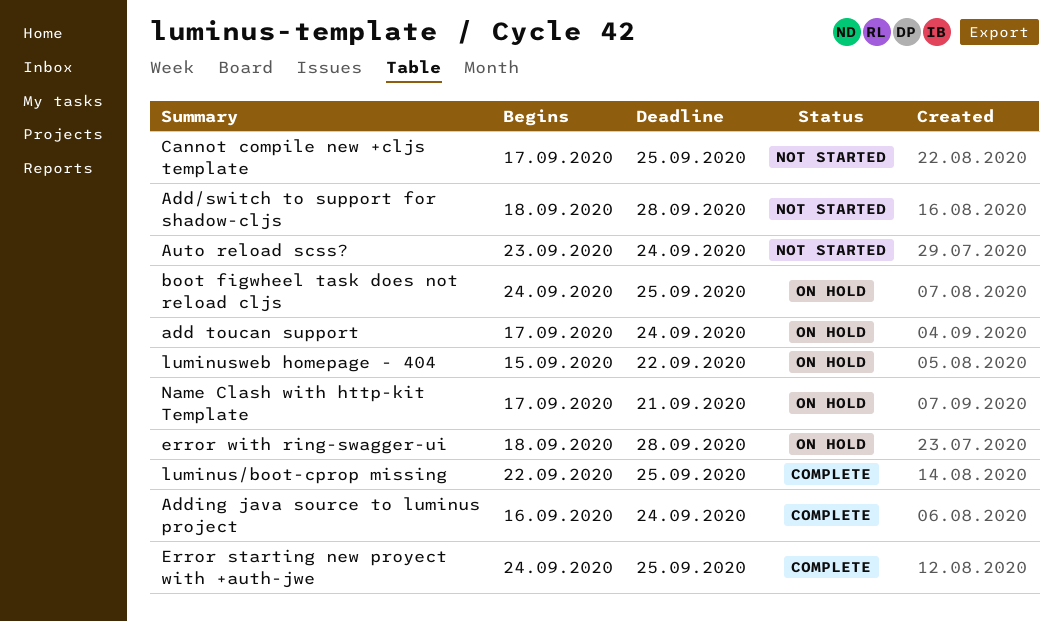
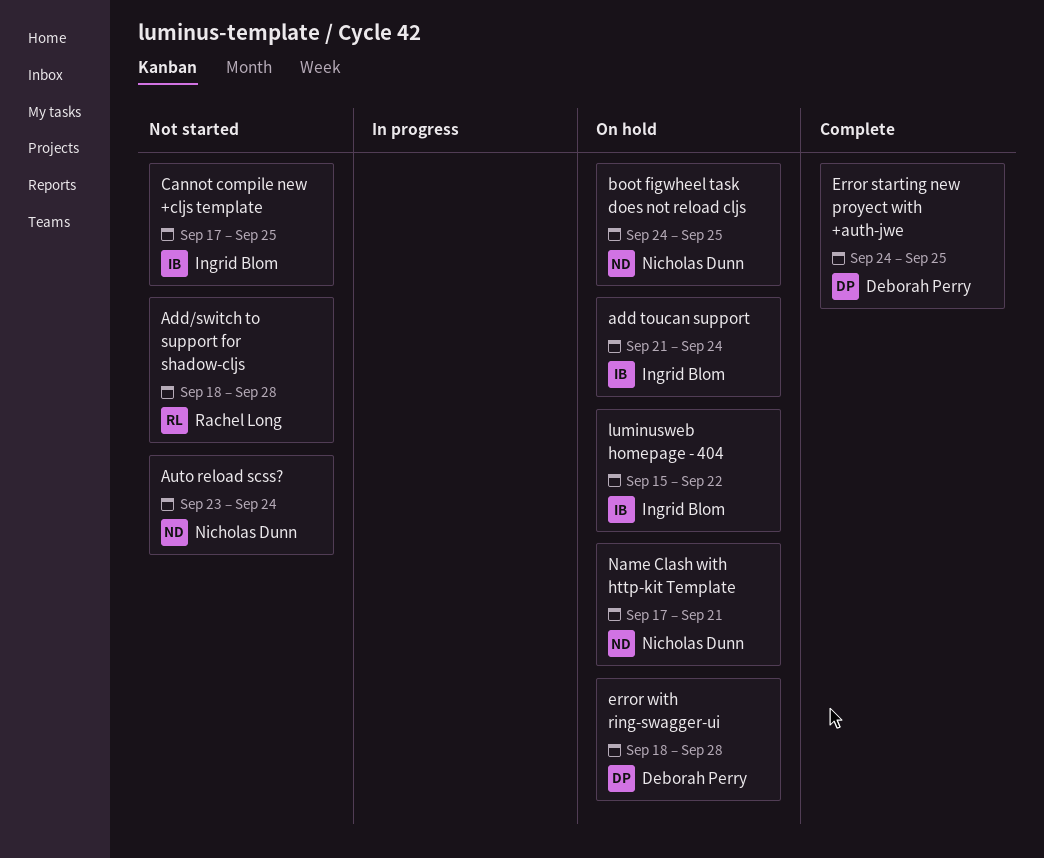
add toucan support, start: Sep 17 -> Sep 21
Adding java source to luminus project: present -> none
luminus/boot-cprop missing: present -> none

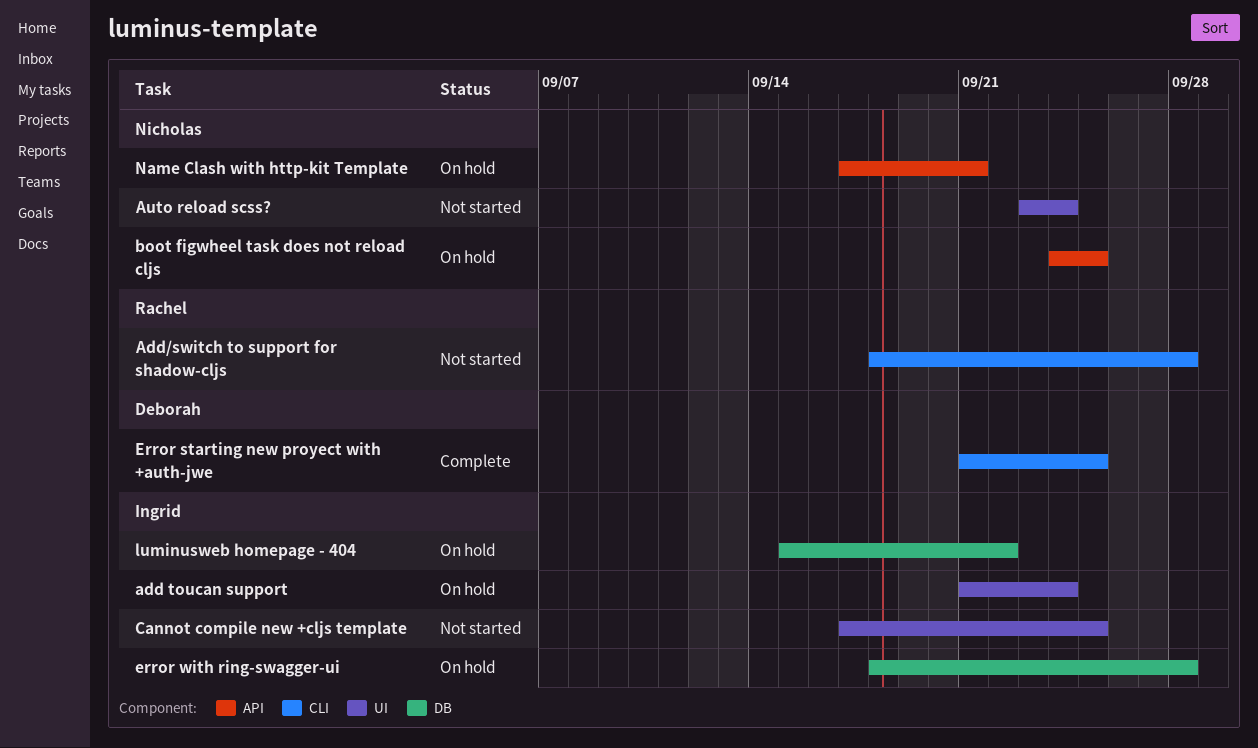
Error starting new proyect with +auth-jwe, start: Sep 24 -> Sep 21
error with ring-swagger-ui, owner: Deborah Perry -> Ingrid Blom

